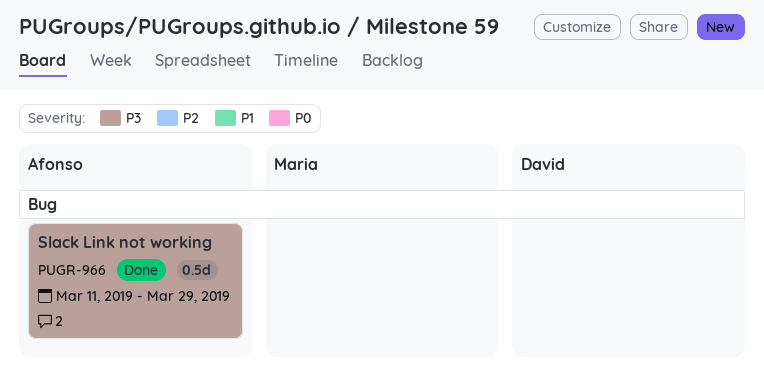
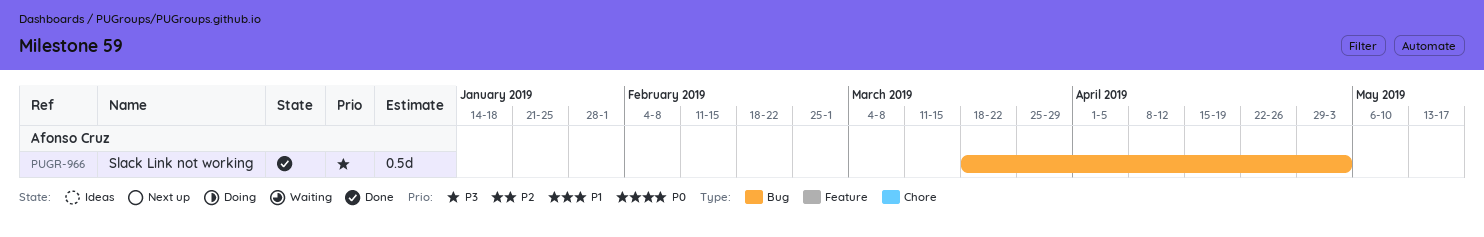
PUGR-966, start: Mar 11 -> Mar 18
PUGR-966, due: Mar 29 -> May 3

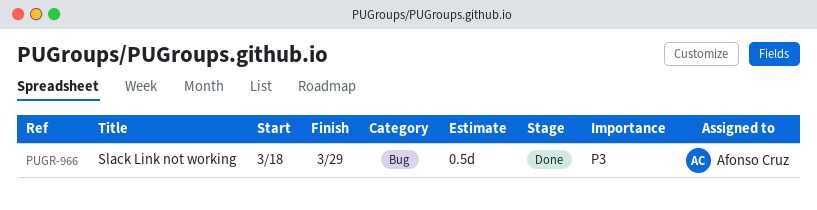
PUGR-966, due: May 3 -> Mar 29

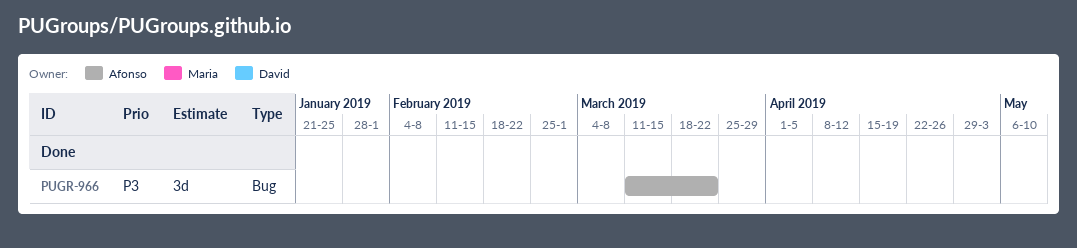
PUGR-966, estimate: 0.5d -> 3d
PUGR-966, start: Mar 18 -> Mar 11
PUGR-966, due: Mar 29 -> Mar 22

